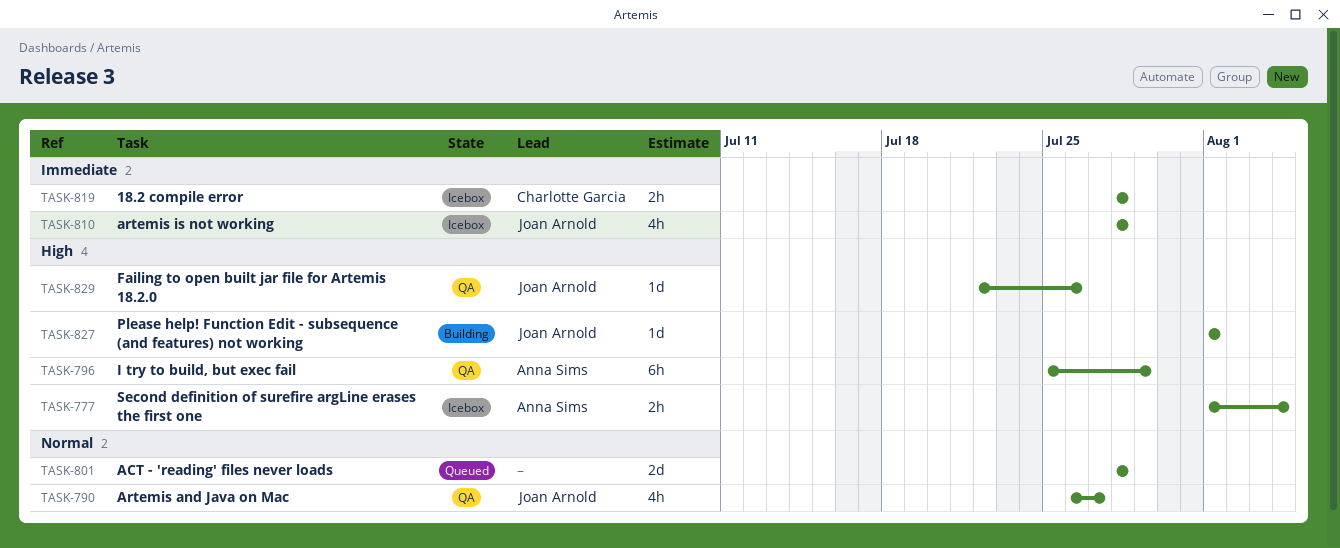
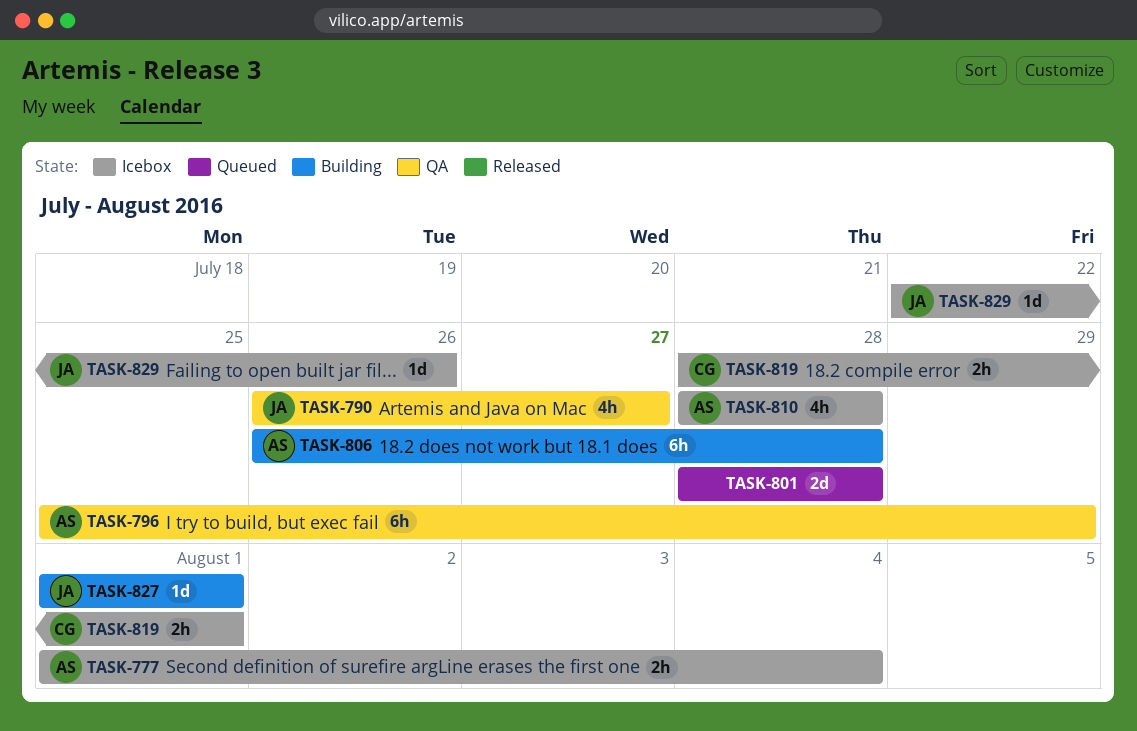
TASK-806: none -> present
TASK-810, owner: Joan Arnold -> Anna Sims
TASK-819, due: Jul 28 -> Aug 1
TASK-829, status: QA -> Icebox

